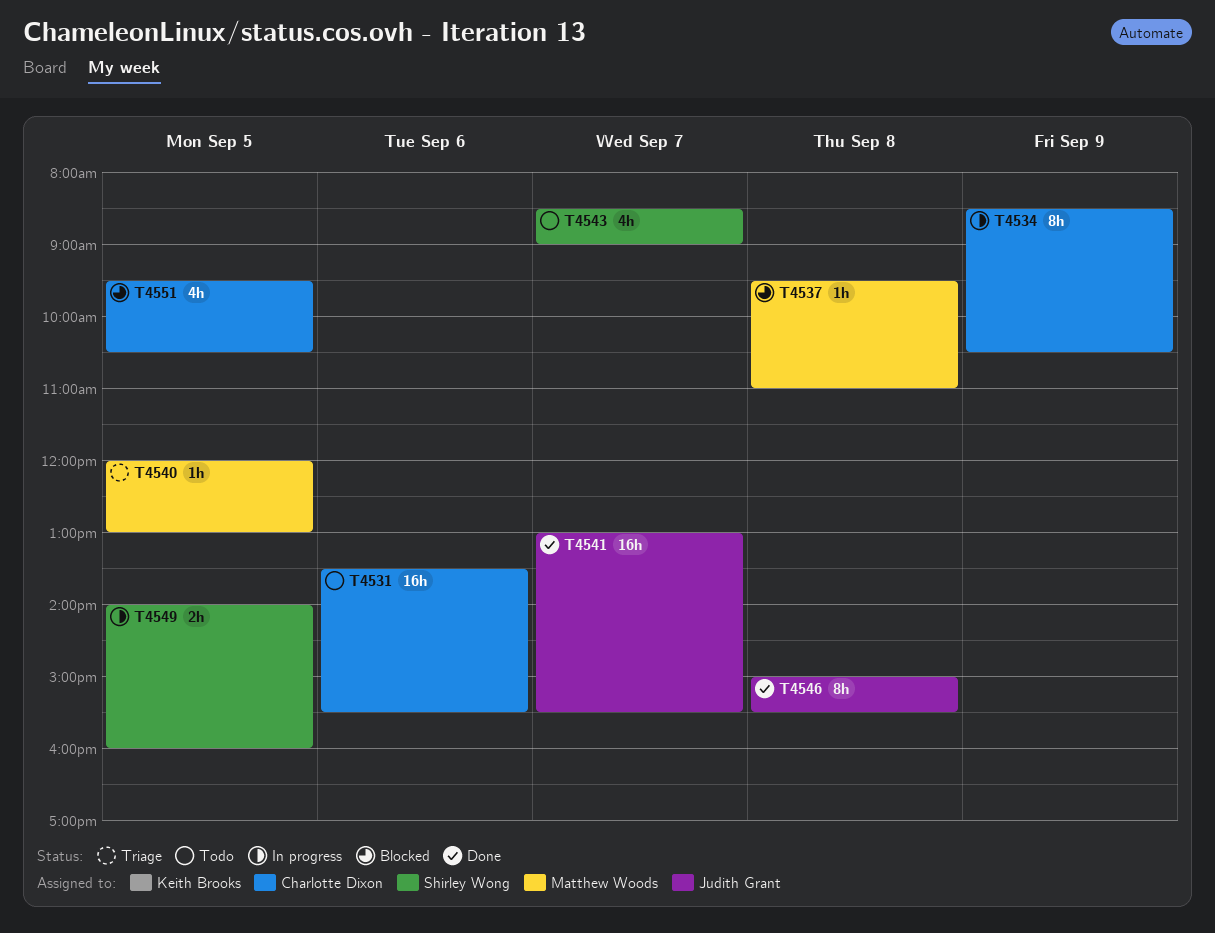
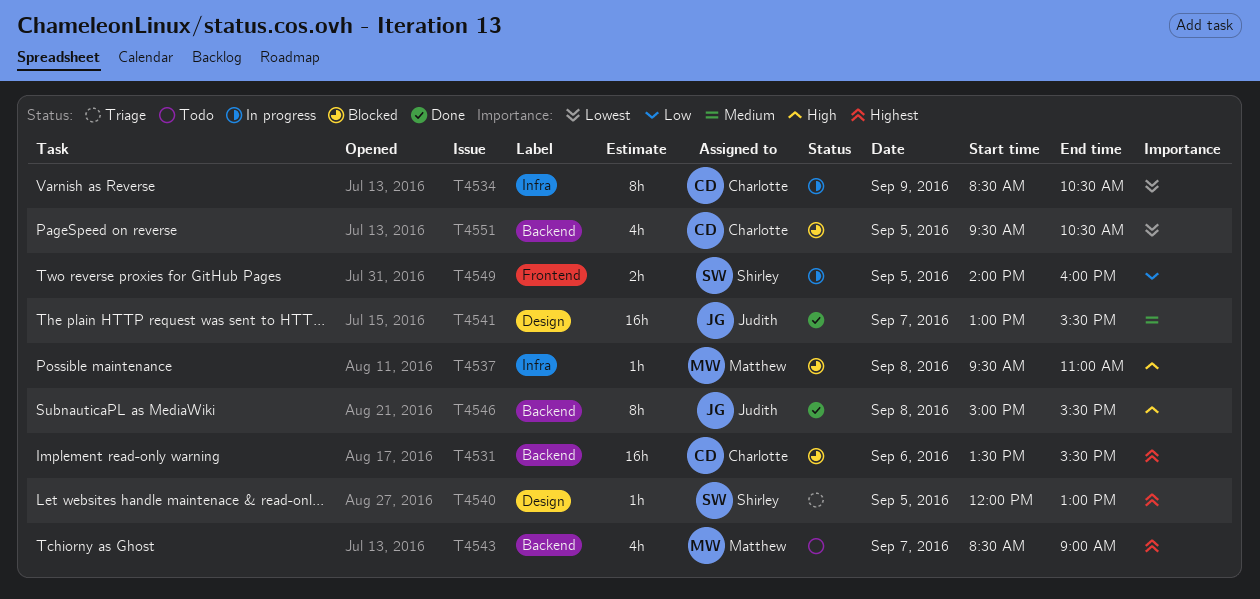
T4531, status: Todo -> Blocked
T4540, owner: Matthew Woods -> Shirley Wong
T4543, owner: Shirley Wong -> Matthew Woods

